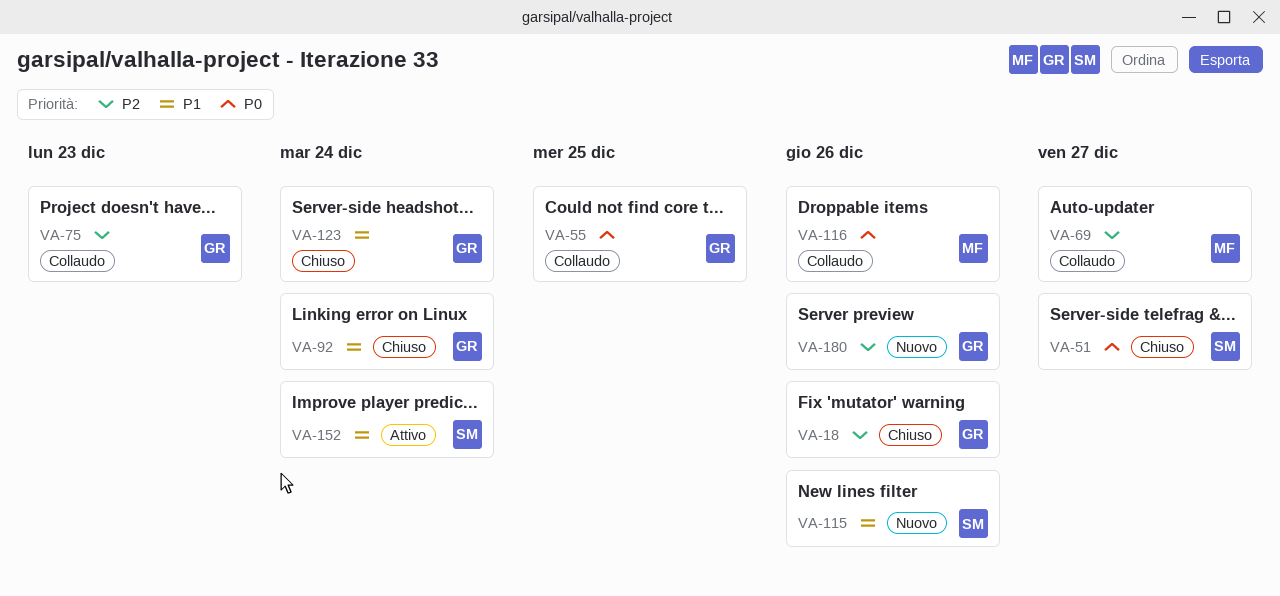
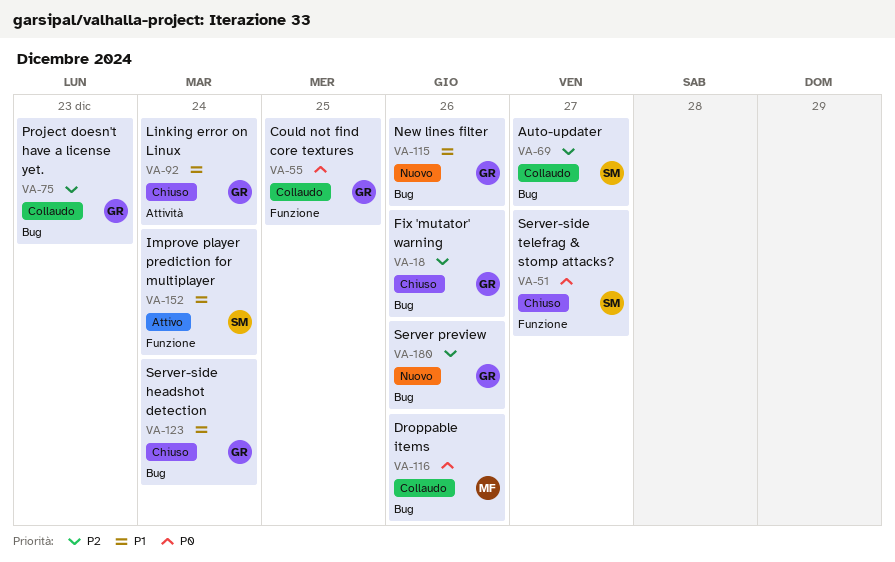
VA-69, owner: MF -> SM
VA-115, owner: SM -> GR

